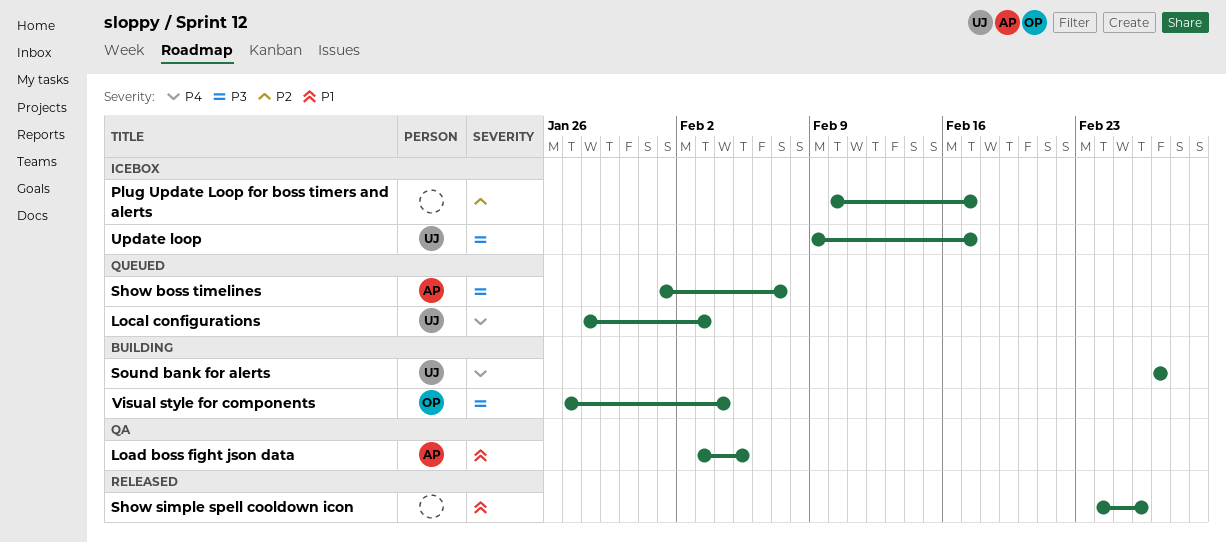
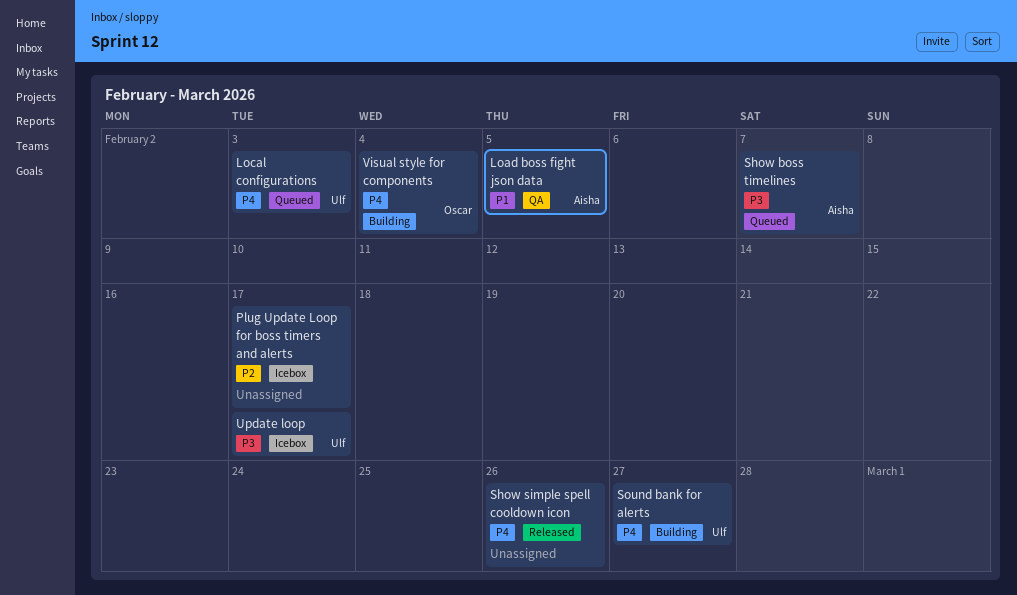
Show simple spell cooldown icon, priority: P1 -> P4
Visual style for components, priority: P3 -> P4

